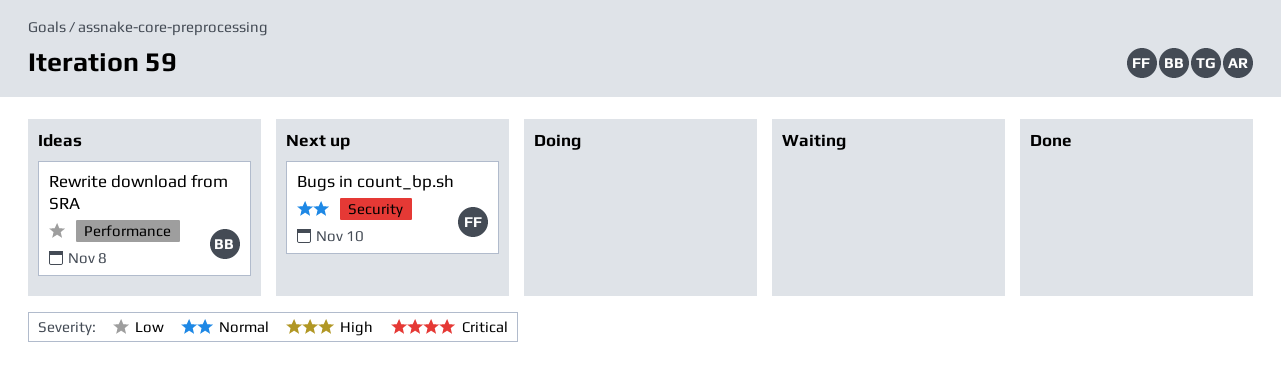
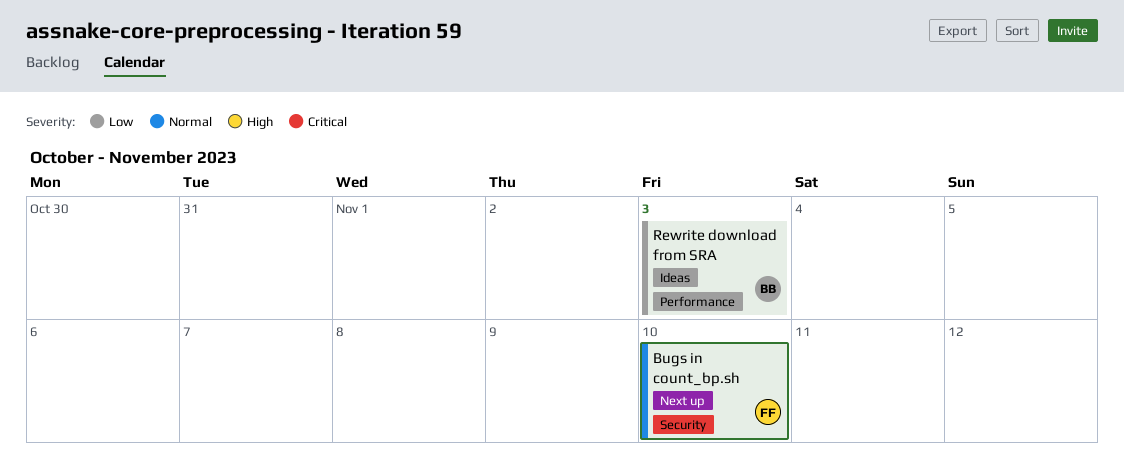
Rewrite download from SRA, due: Nov 8 -> Nov 3

